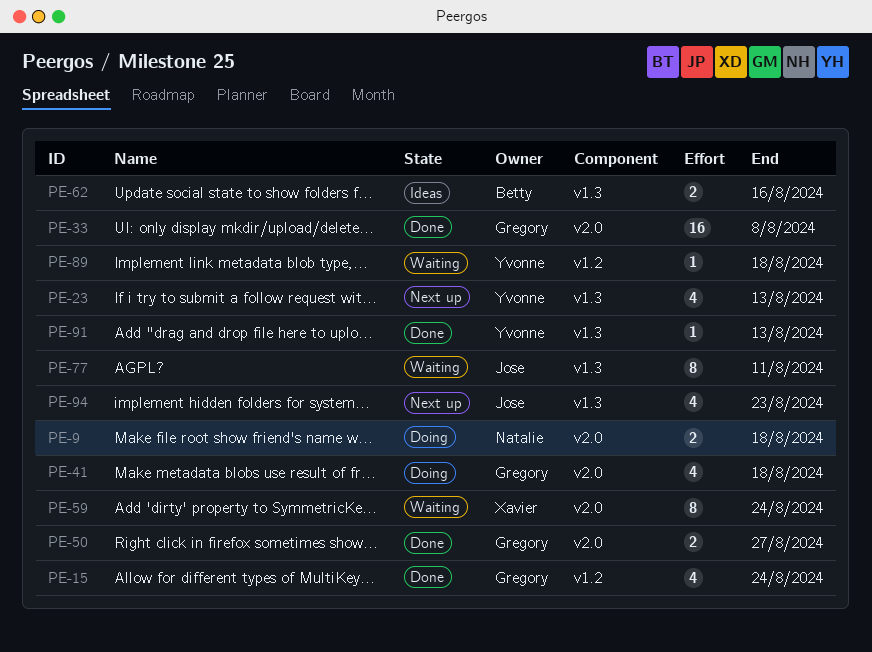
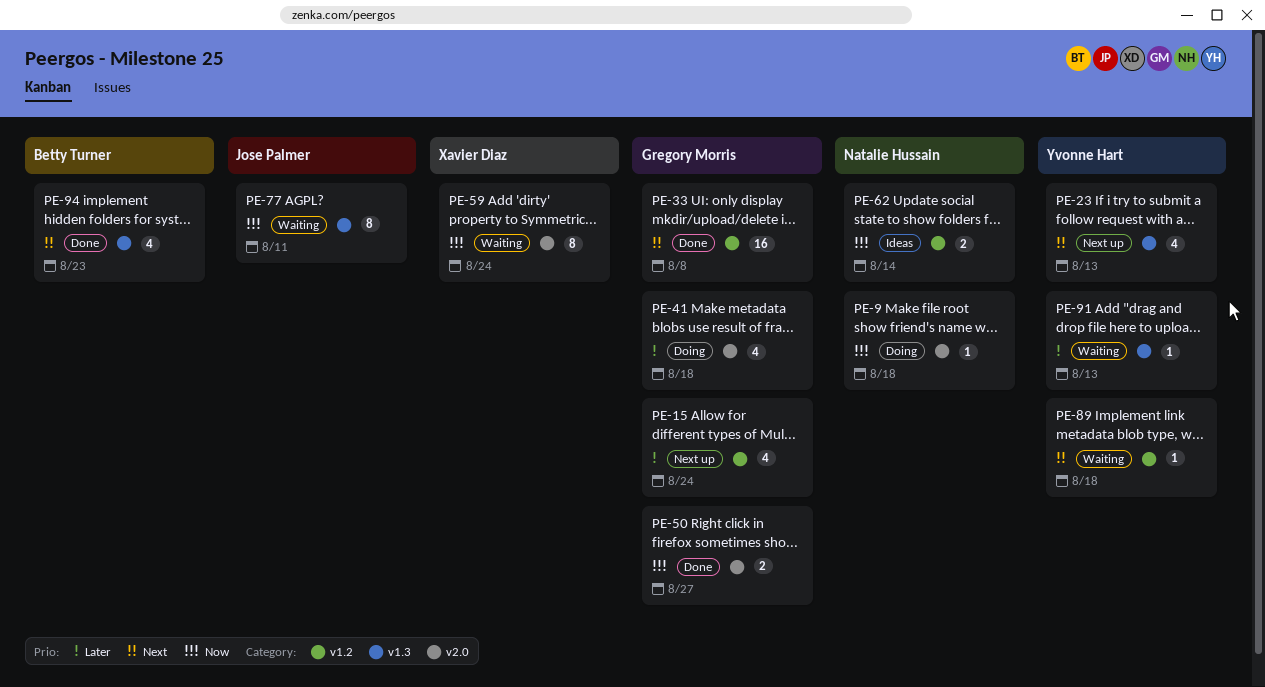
PE-9, estimate: 2 -> 1
PE-15, status: Done -> Next up
PE-33, label: v2.0 -> v1.2
PE-62, owner: Betty Turner -> Natalie Hussain
PE-62, label: v1.3 -> v1.2
PE-62, due: Aug 16 -> Aug 14
PE-91, status: Done -> Waiting
PE-94, status: Next up -> Done
PE-94, owner: Jose Palmer -> Betty Turner

